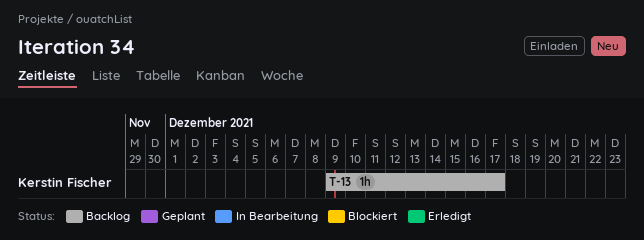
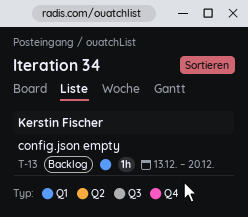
T-13, start: Dec 9 -> Dec 13
T-13, due: Dec 17 -> Dec 20

